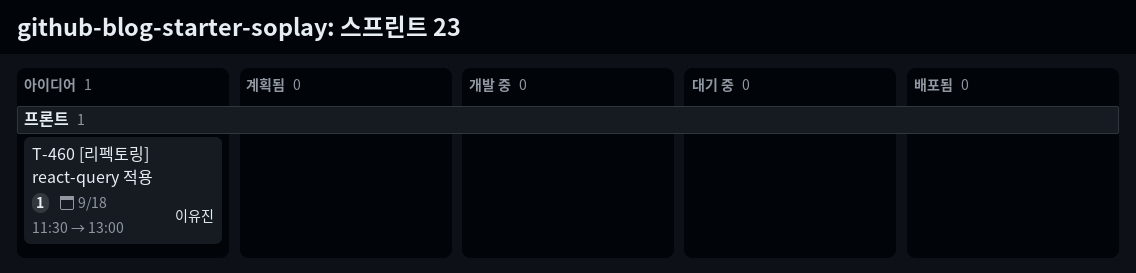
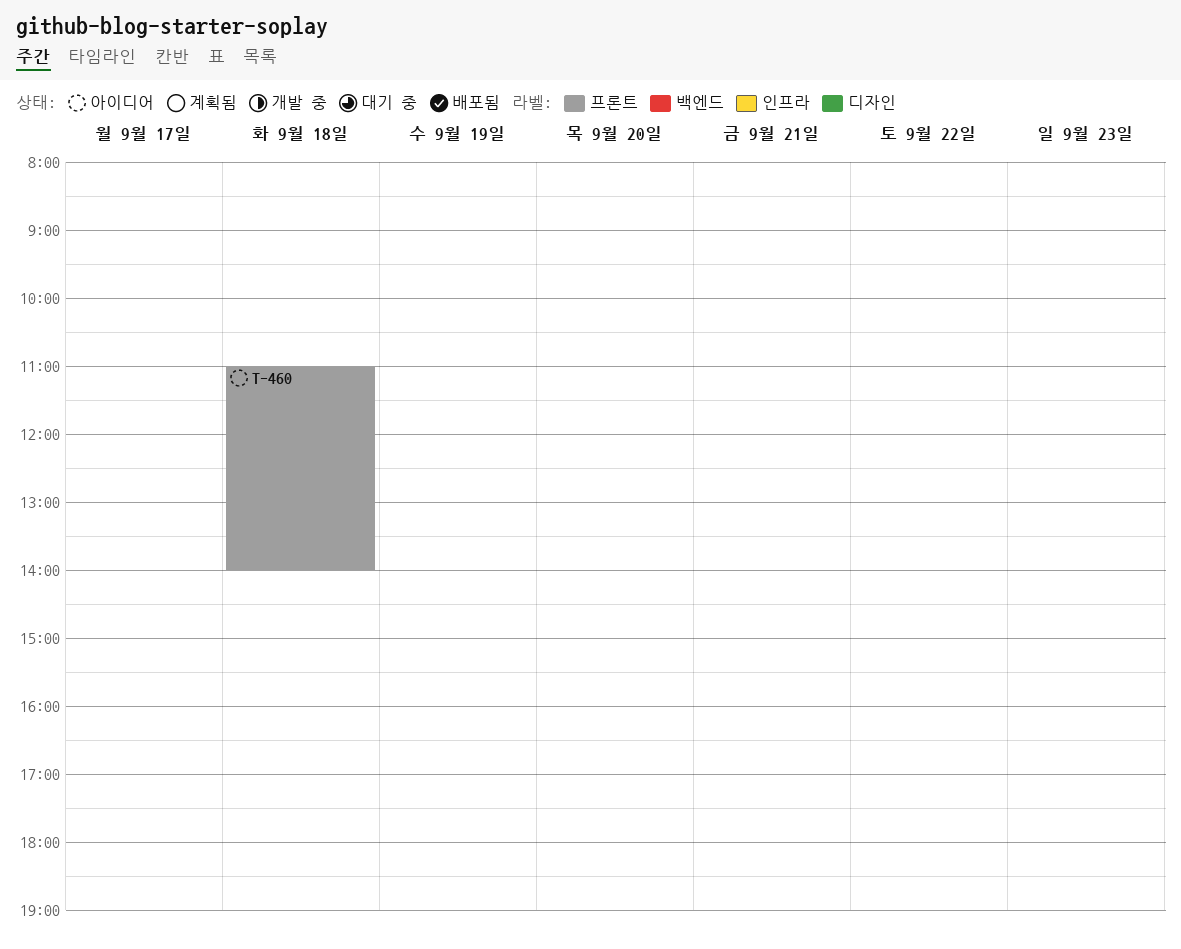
T-460, begins: 11:30 -> 11:00
T-460, ends: 13:00 -> 14:00

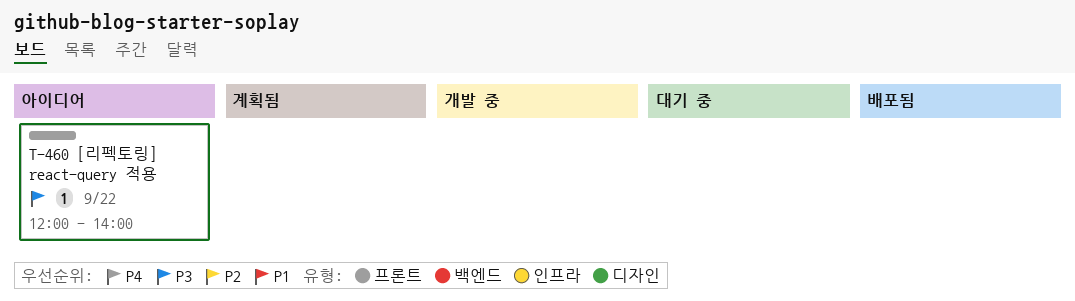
T-460, day: Sep 18 -> Sep 22
T-460, begins: 11:00 -> 12:00

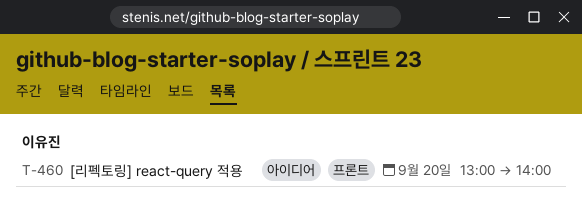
T-460, day: Sep 22 -> Sep 20
T-460, begins: 12:00 -> 13:00

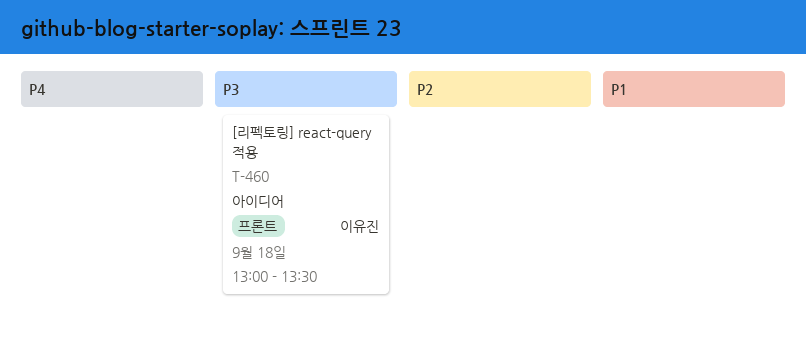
T-460, day: Sep 20 -> Sep 18
T-460, ends: 14:00 -> 13:30

